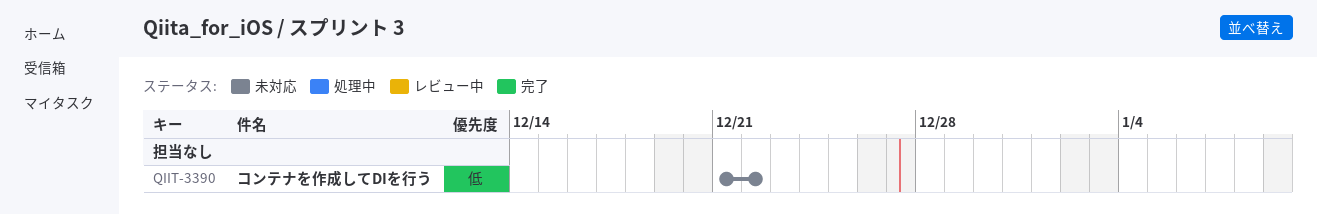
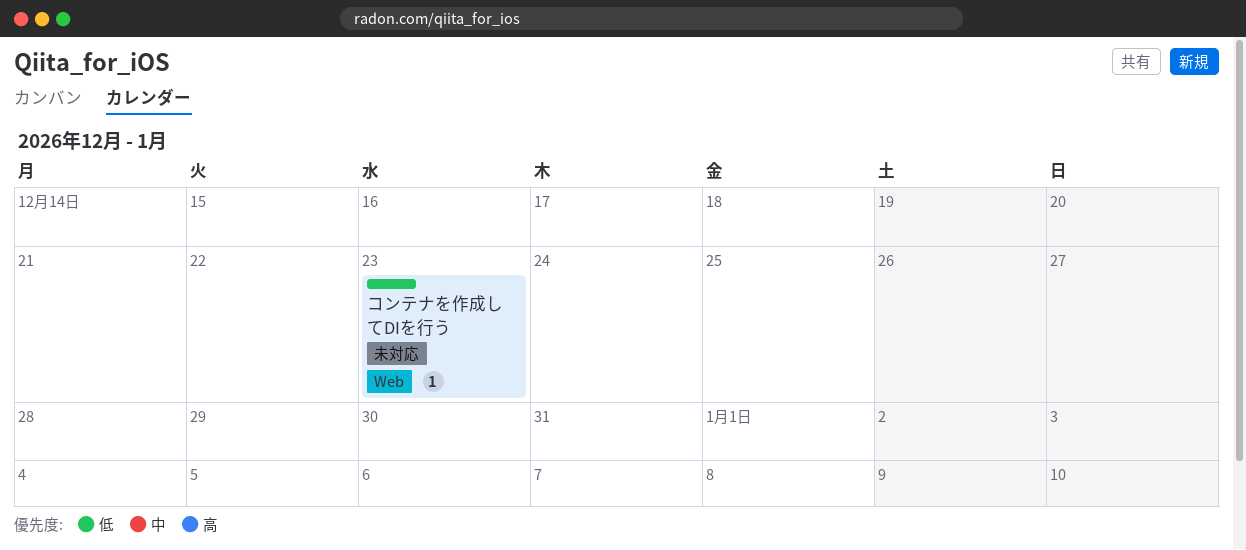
コンテナを作成してDIを行う, due: Dec 22 -> Dec 23

